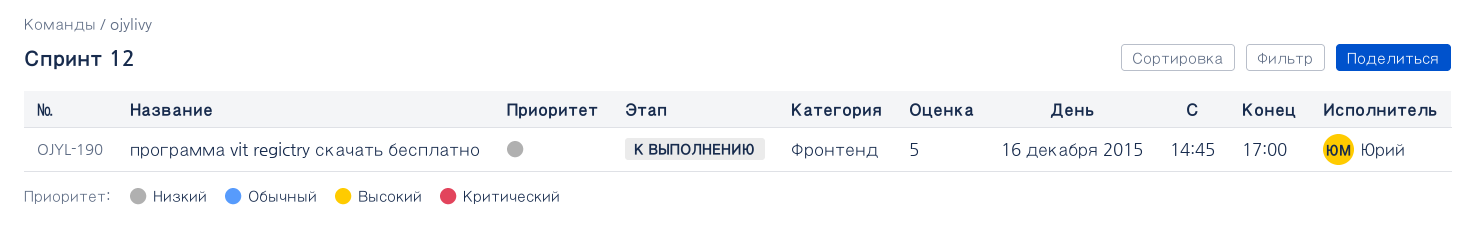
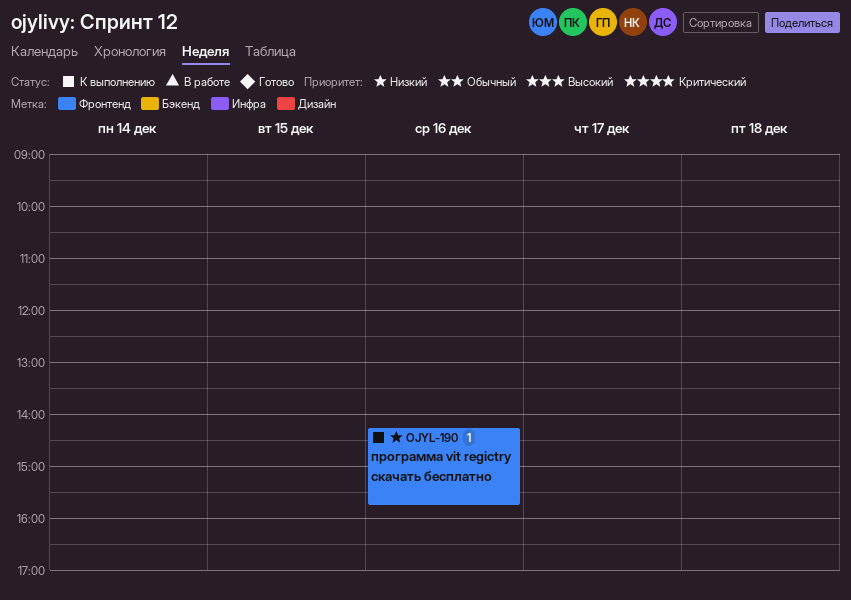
OJYL-190, estimate: 5 -> 1
OJYL-190, begins: 14:45 -> 14:15
OJYL-190, ends: 17:00 -> 15:45

